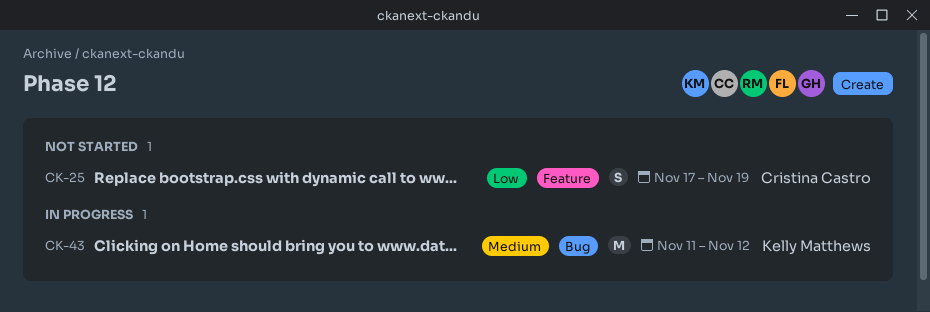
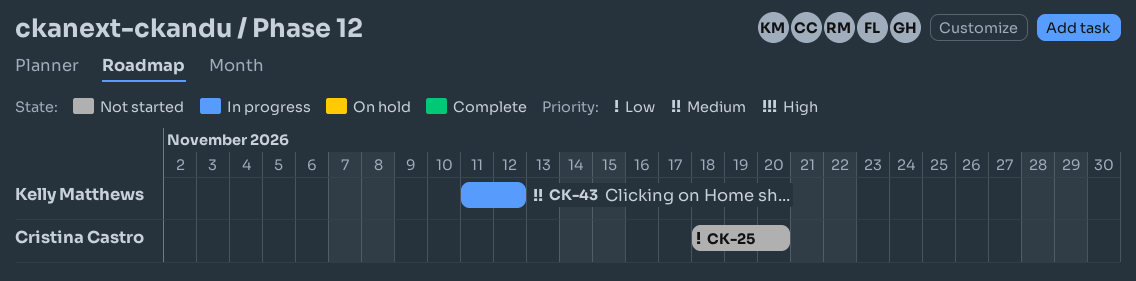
CK-25, start: Nov 17 -> Nov 18
CK-25, due: Nov 19 -> Nov 20

